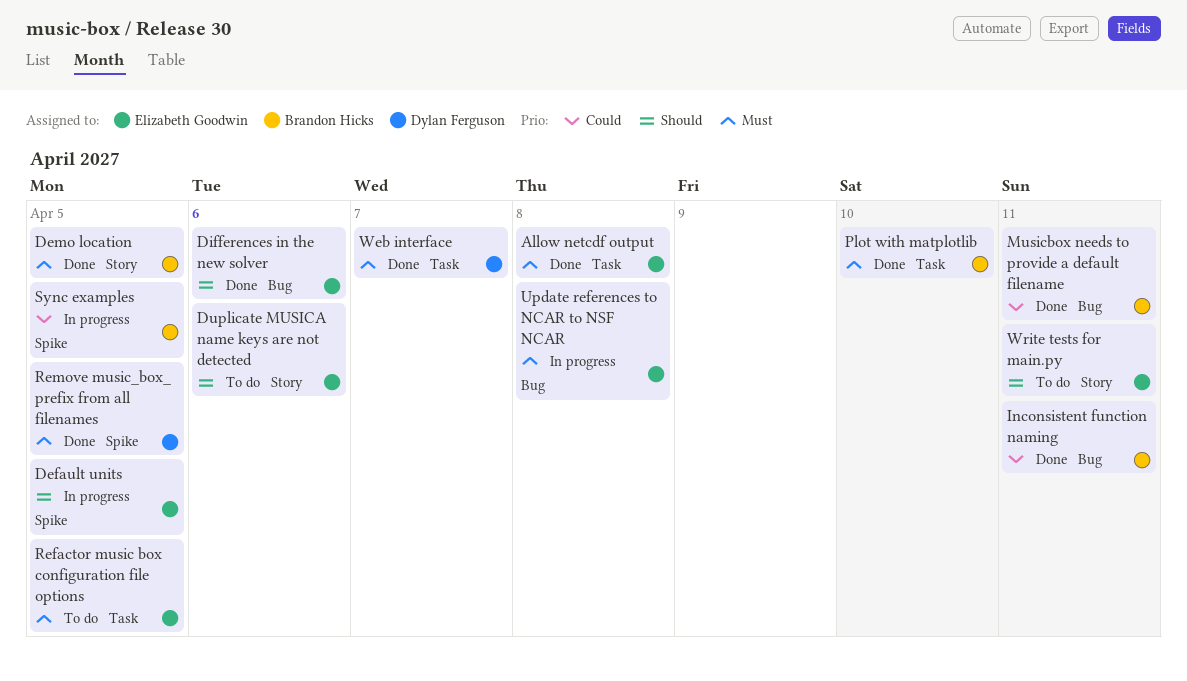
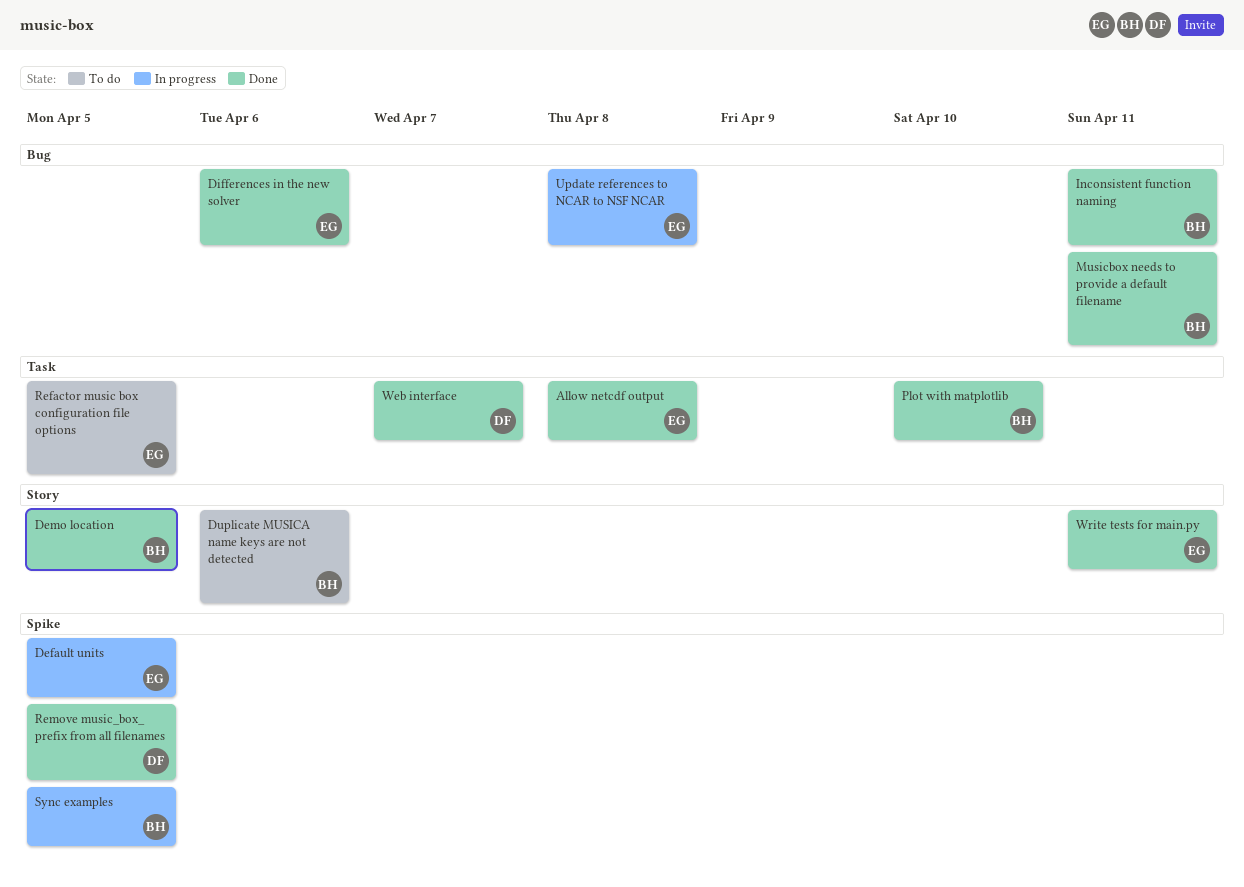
Duplicate MUSICA name keys are not detected, owner: Elizabeth Goodwin -> Brandon Hicks
Write tests for main.py, status: To do -> Done

